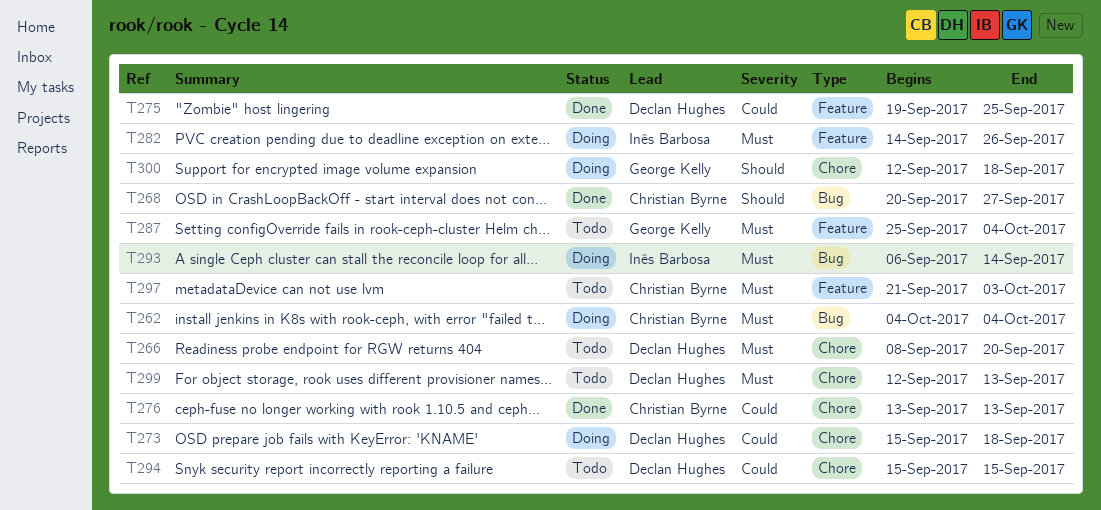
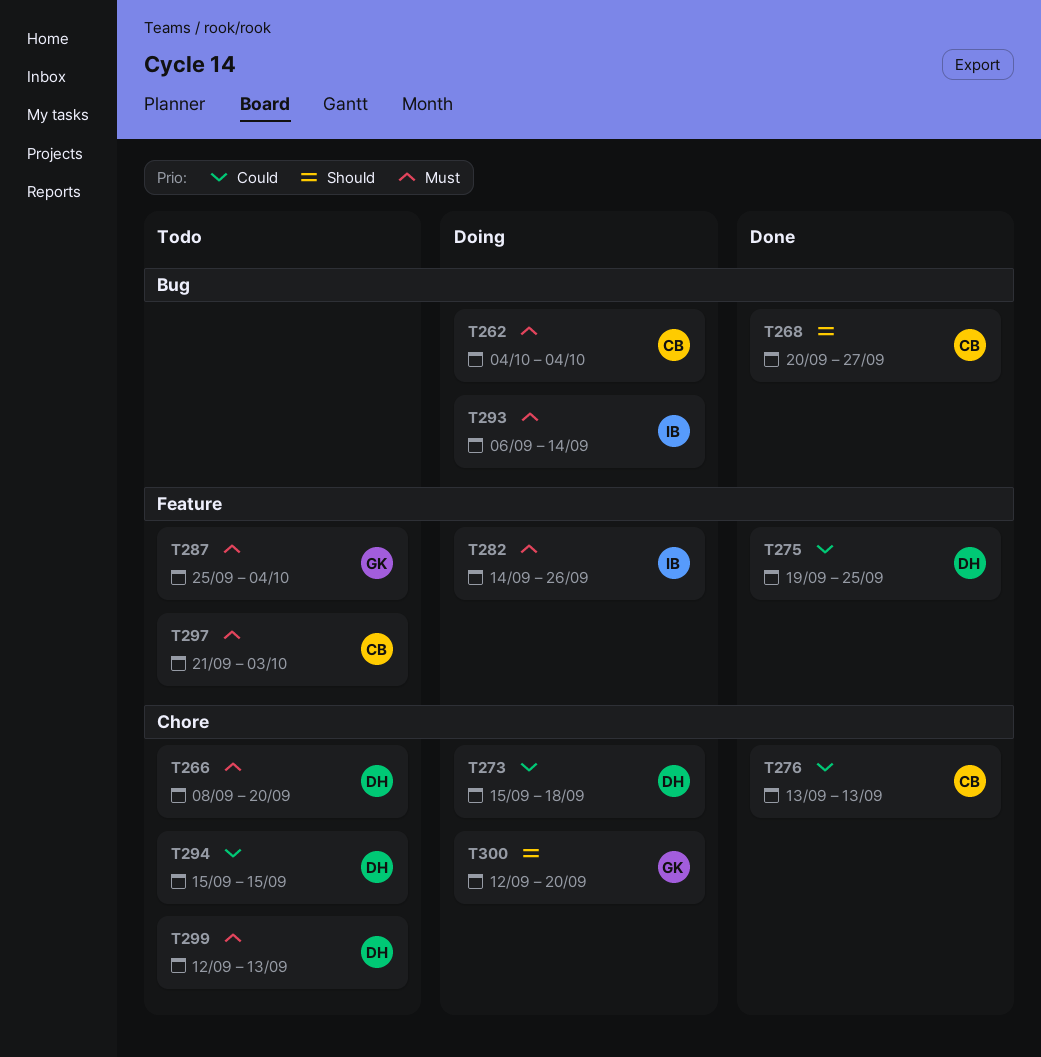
T300, due: Sep 18 -> Sep 20

